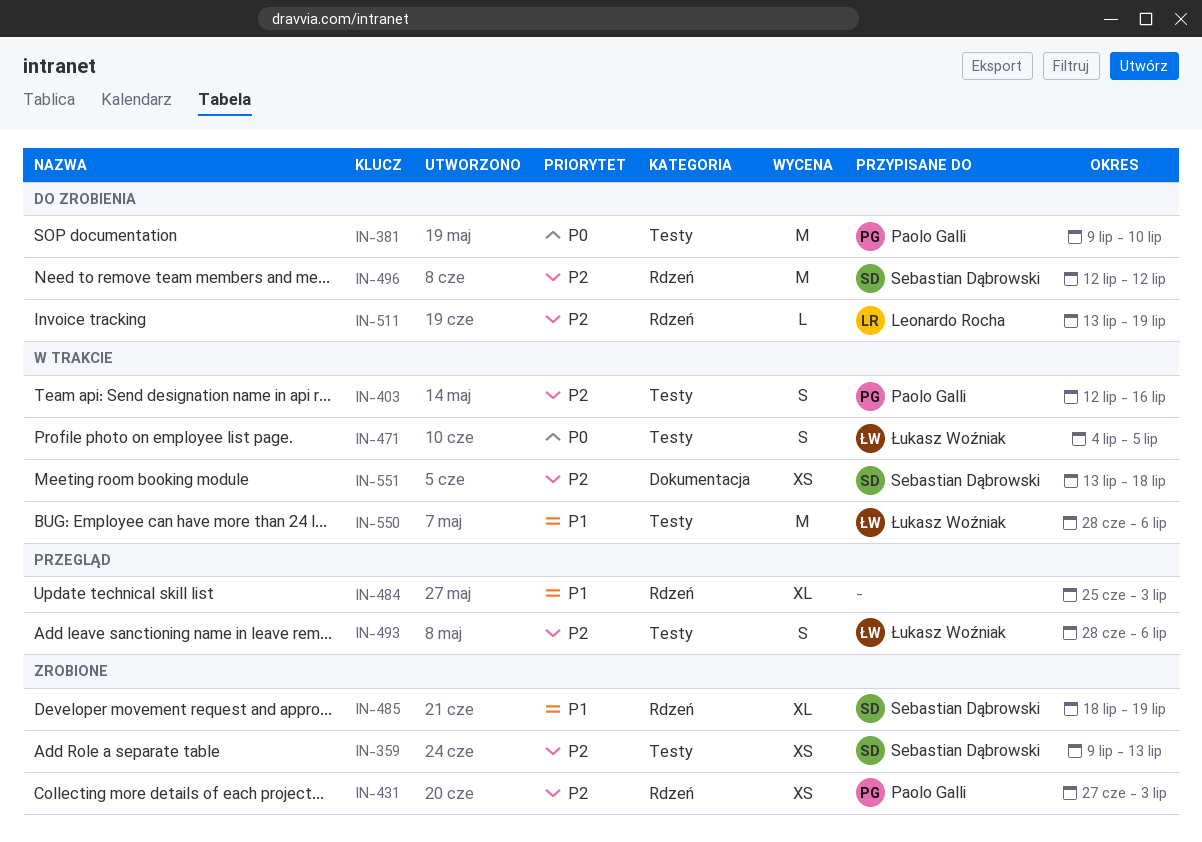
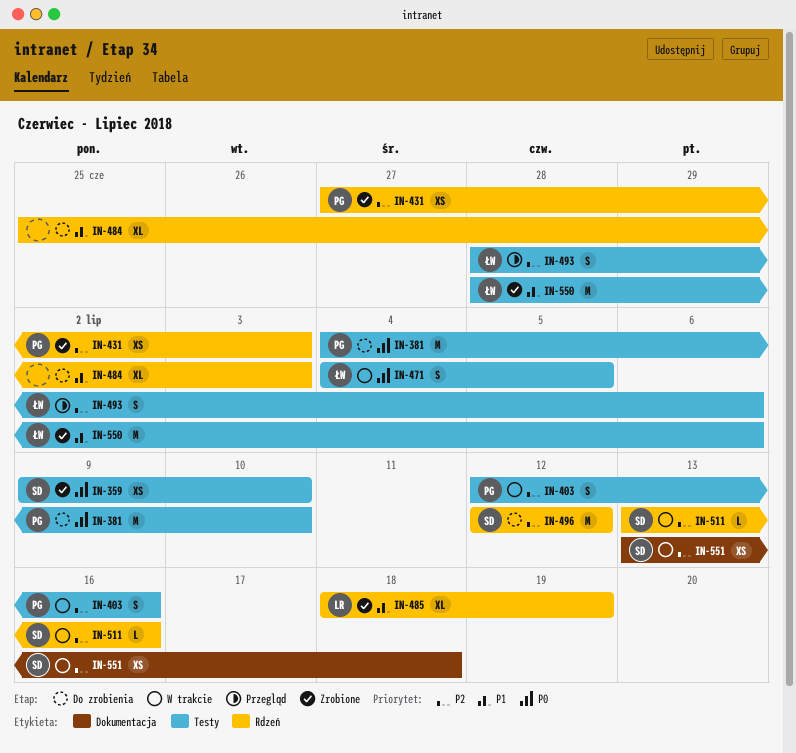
IN-359, priority: P2 -> P0
IN-359, due: Jul 13 -> Jul 10
IN-381, start: Jul 9 -> Jul 4
IN-484, status: Przegląd -> Do zrobienia
IN-485, owner: Sebastian Dąbrowski -> Leonardo Rocha
IN-511, status: Do zrobienia -> W trakcie
IN-511, owner: Leonardo Rocha -> Sebastian Dąbrowski
IN-511, due: Jul 19 -> Jul 16
IN-550, status: W trakcie -> Zrobione

